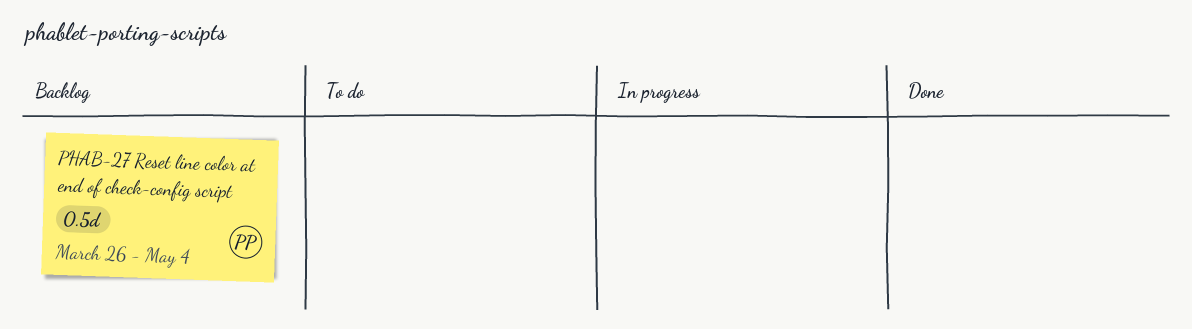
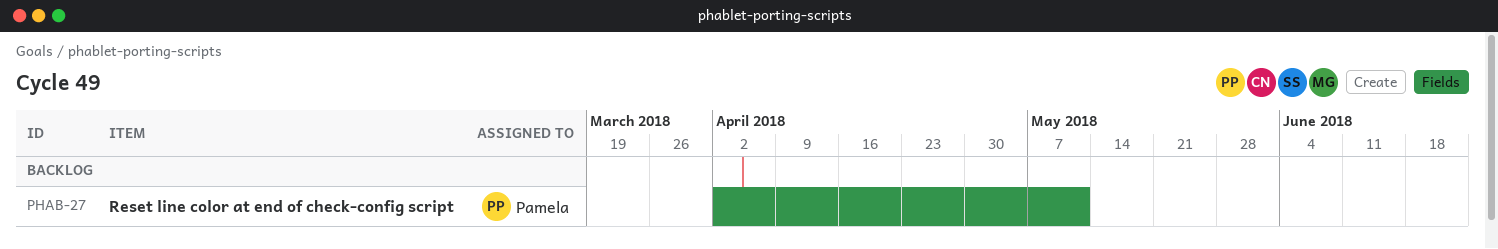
PHAB-27, start: Mar 26 -> Apr 2
PHAB-27, due: May 4 -> May 11

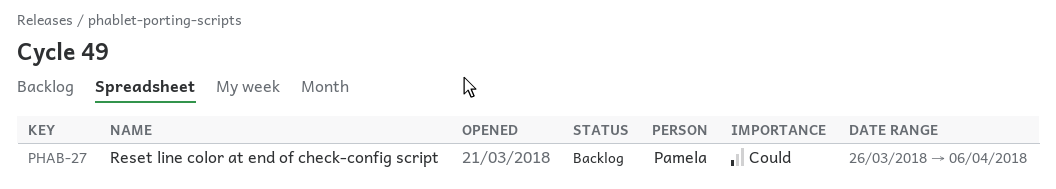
PHAB-27, start: Apr 2 -> Mar 26
PHAB-27, due: May 11 -> Apr 6

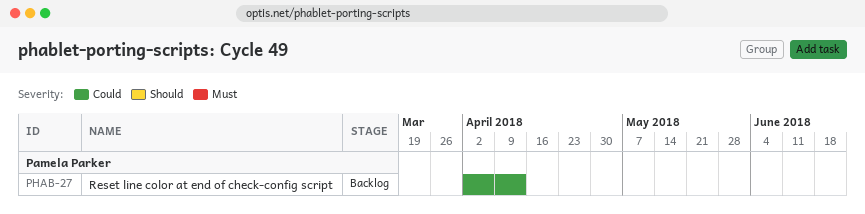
PHAB-27, start: Mar 26 -> Apr 2
PHAB-27, due: Apr 6 -> Apr 13

